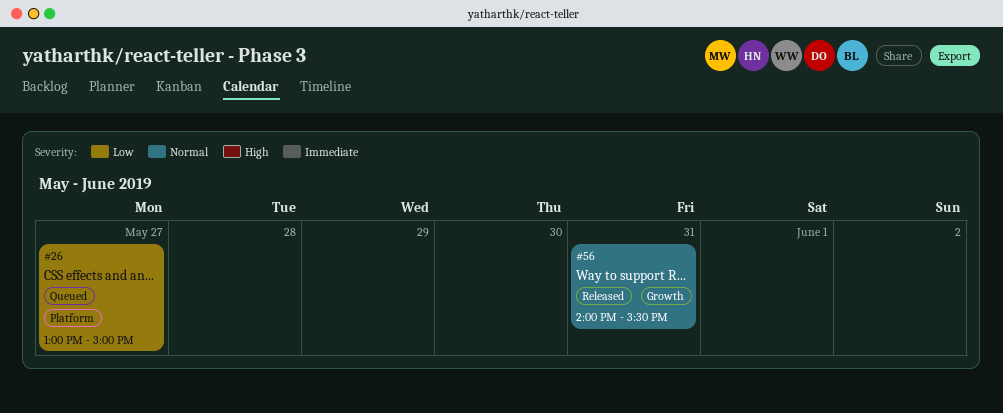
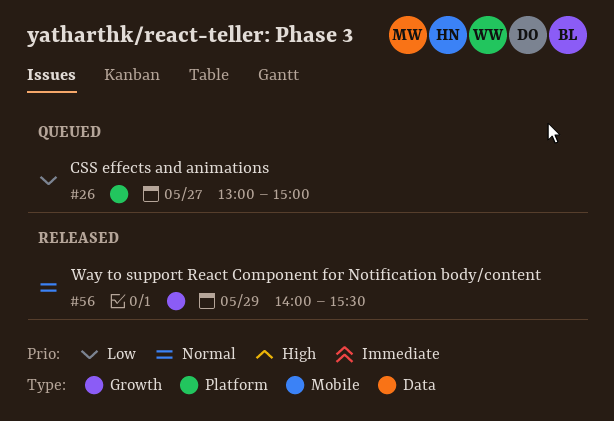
#56, day: May 31 -> May 29

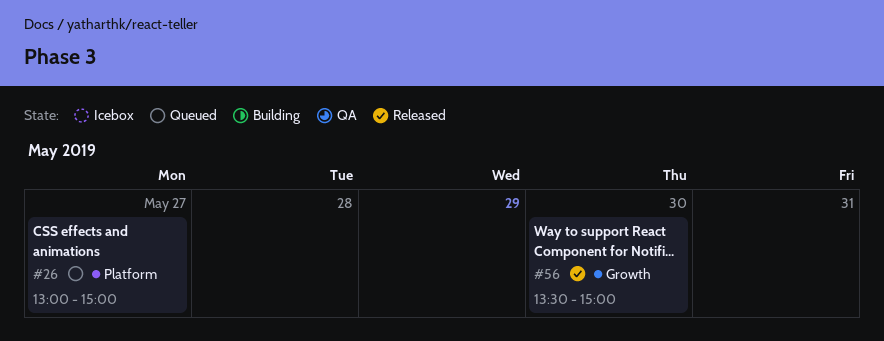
#56, day: May 29 -> May 30
#56, begins: 14:00 -> 13:30
#56, ends: 15:30 -> 15:00

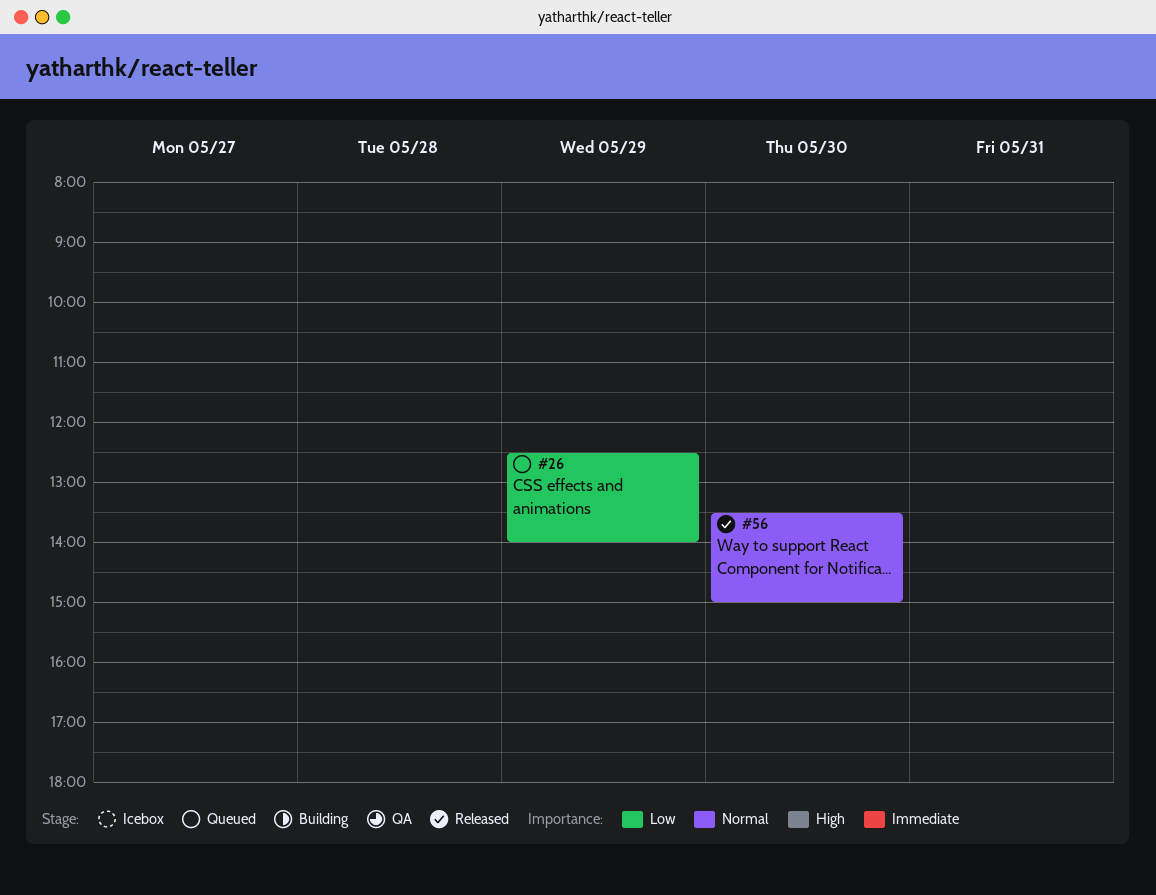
#26, day: May 27 -> May 29
#26, begins: 13:00 -> 12:30
#26, ends: 15:00 -> 14:00

